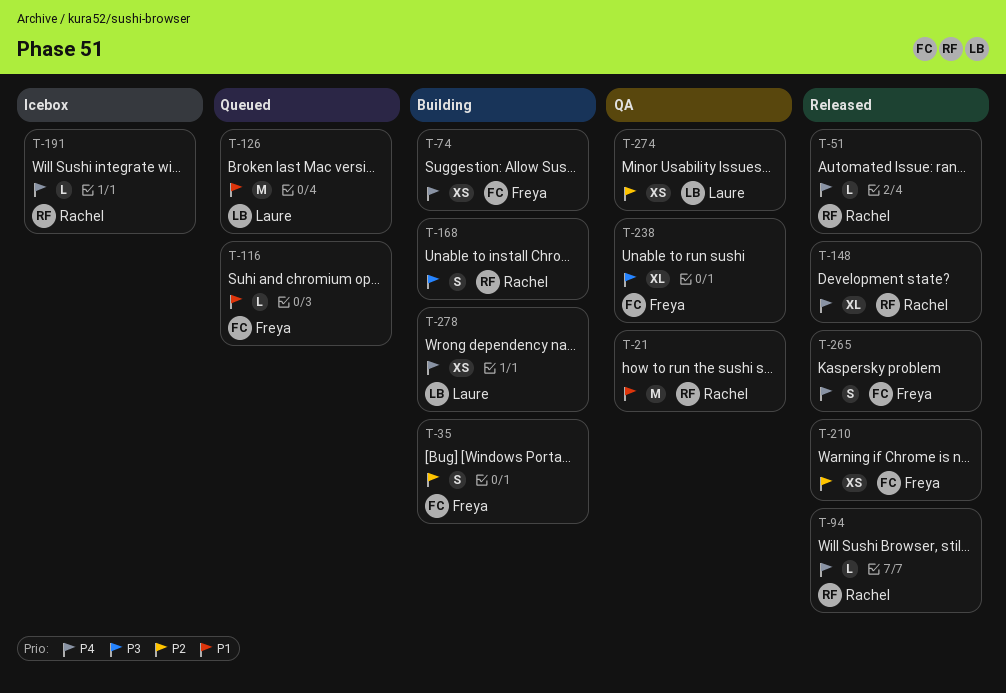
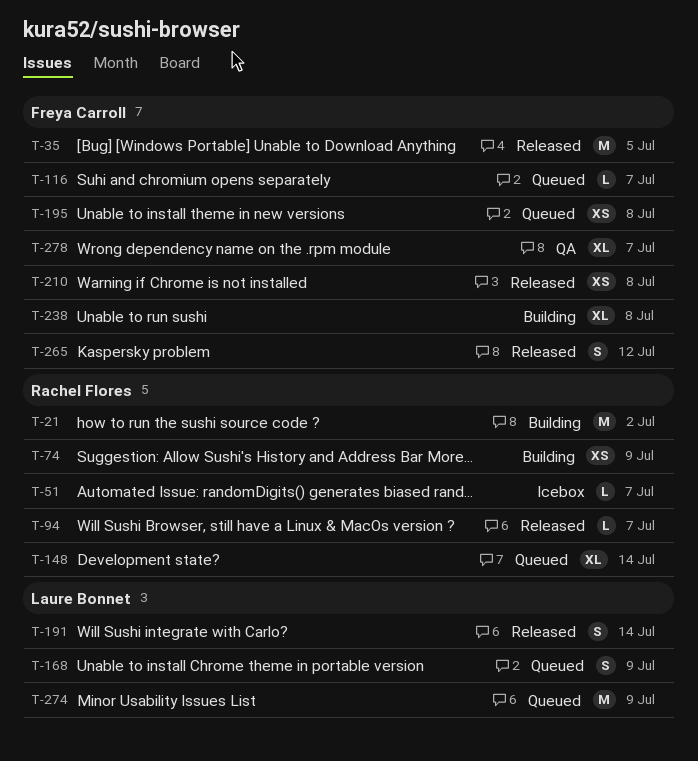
T-21, status: QA -> Building
T-35, status: Building -> Released
T-35, estimate: S -> M
T-51, status: Released -> Icebox
T-74, owner: Freya Carroll -> Rachel Flores
T-126: present -> none
T-148, status: Released -> Queued
T-168, status: Building -> Queued
T-168, owner: Rachel Flores -> Laure Bonnet
T-191, status: Icebox -> Released
T-191, owner: Rachel Flores -> Laure Bonnet
T-191, estimate: L -> S
T-195: none -> present
T-238, status: QA -> Building
T-274, status: QA -> Queued
T-274, estimate: XS -> M
T-278, status: Building -> QA
T-278, owner: Laure Bonnet -> Freya Carroll
T-278, estimate: XS -> XL

